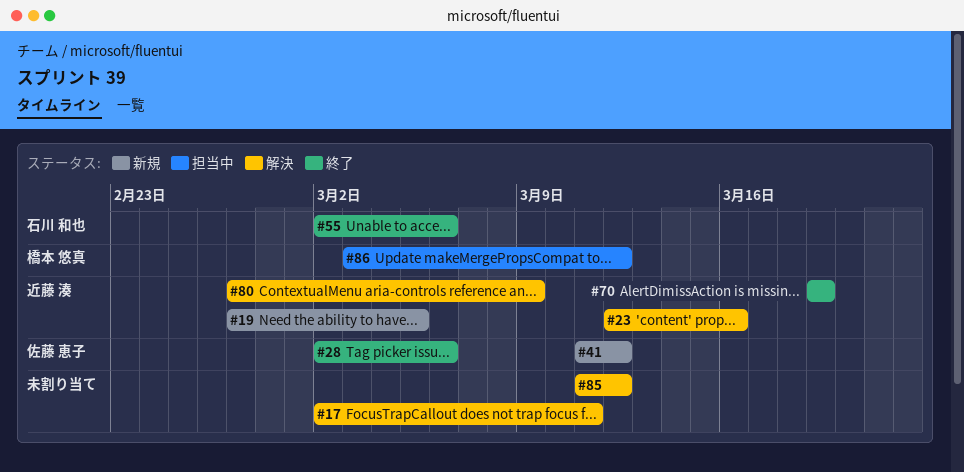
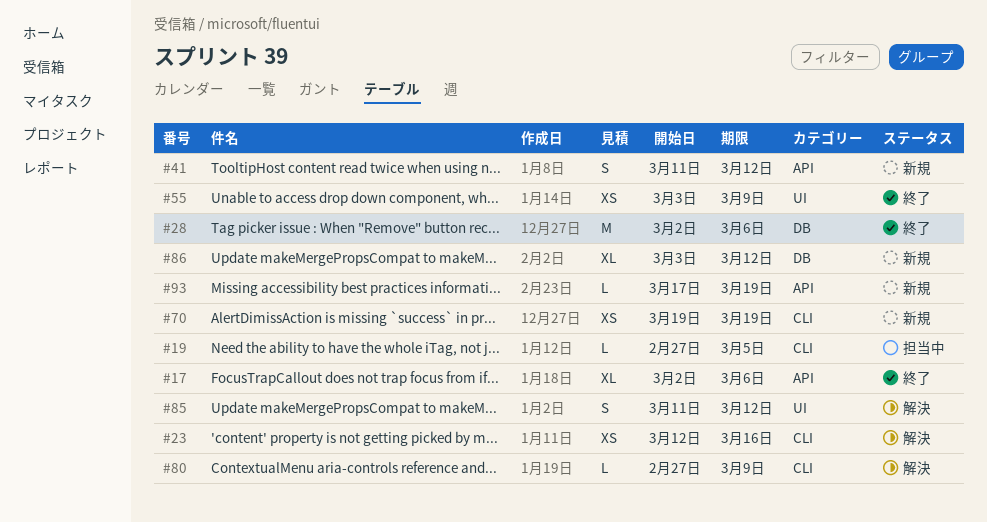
#17, status: 解決 -> 終了
#17, due: Mar 11 -> Mar 6
#19, status: 新規 -> 担当中
#55, start: Mar 2 -> Mar 3
#55, due: Mar 6 -> Mar 9
#70, status: 終了 -> 新規
#86, status: 担当中 -> 新規
#93: none -> present

